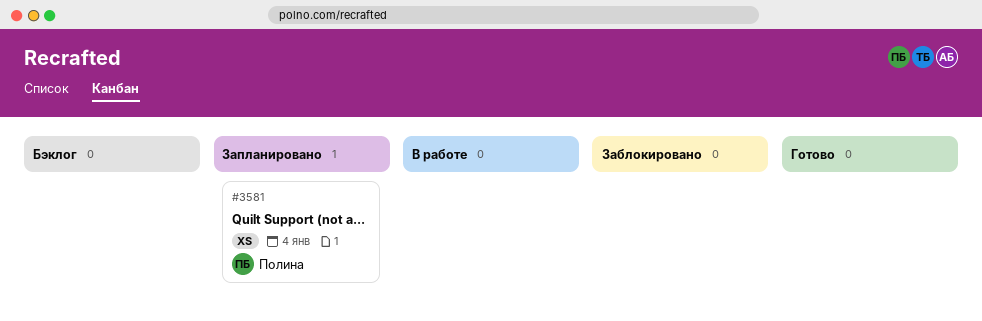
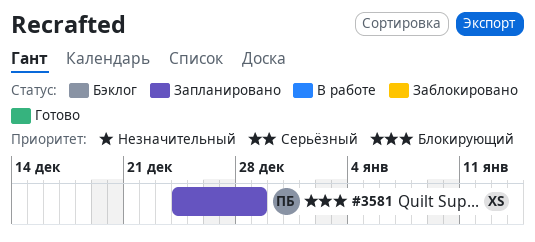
#3581, due: Jan 4 -> Dec 29

